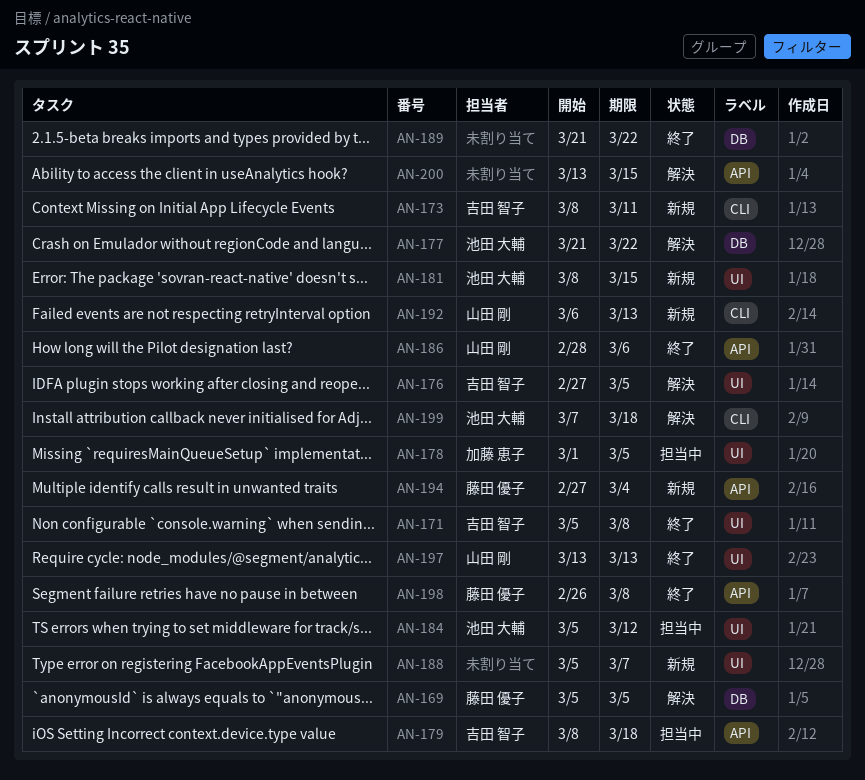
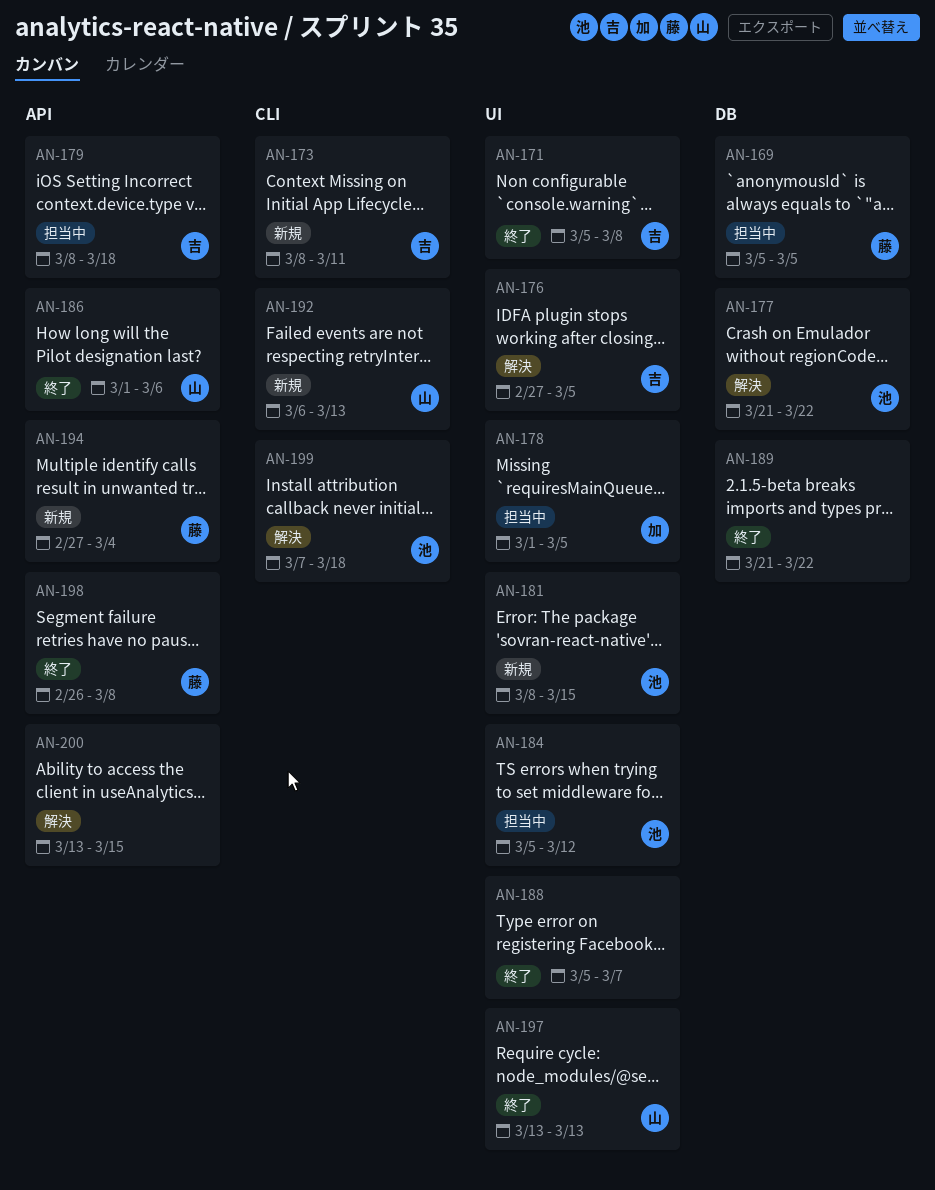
AN-169, status: 解決 -> 担当中
AN-186, start: Feb 28 -> Mar 1
AN-188, status: 新規 -> 終了

